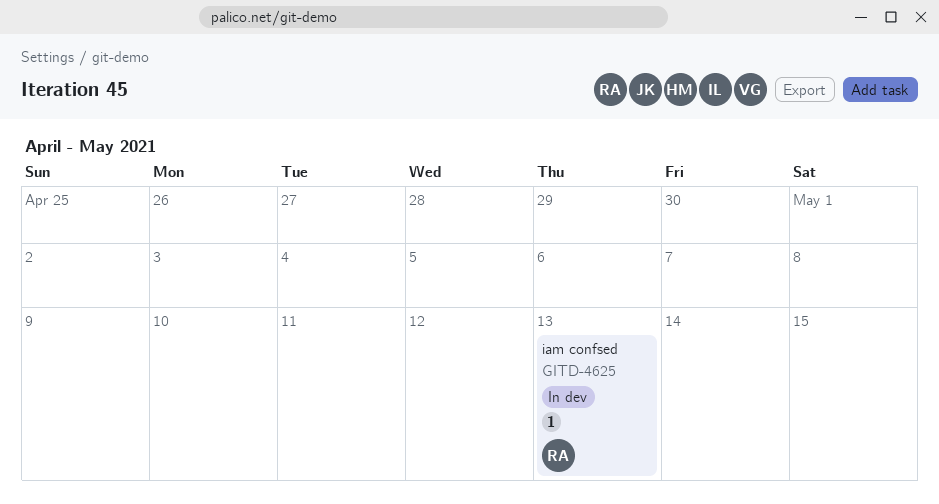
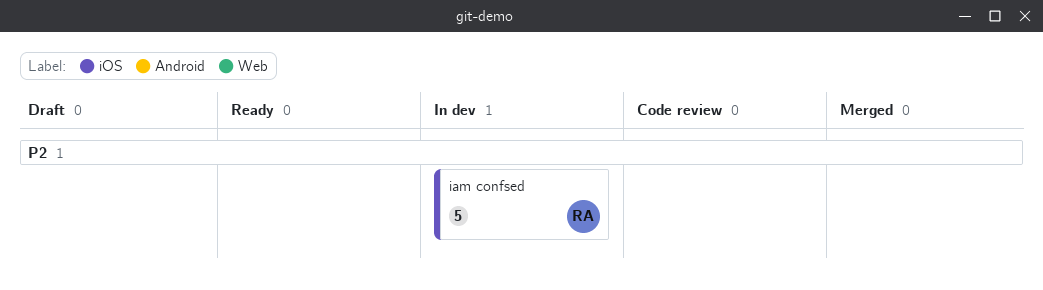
iam confsed, estimate: 1 -> 5

